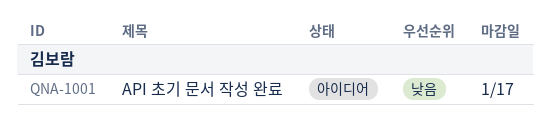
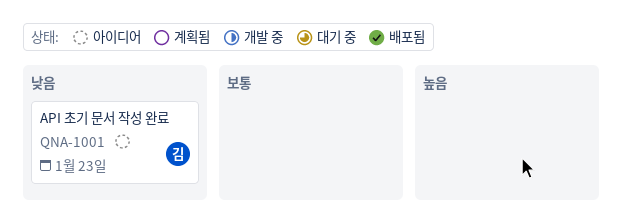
QNA-1001, due: Jan 17 -> Jan 23

